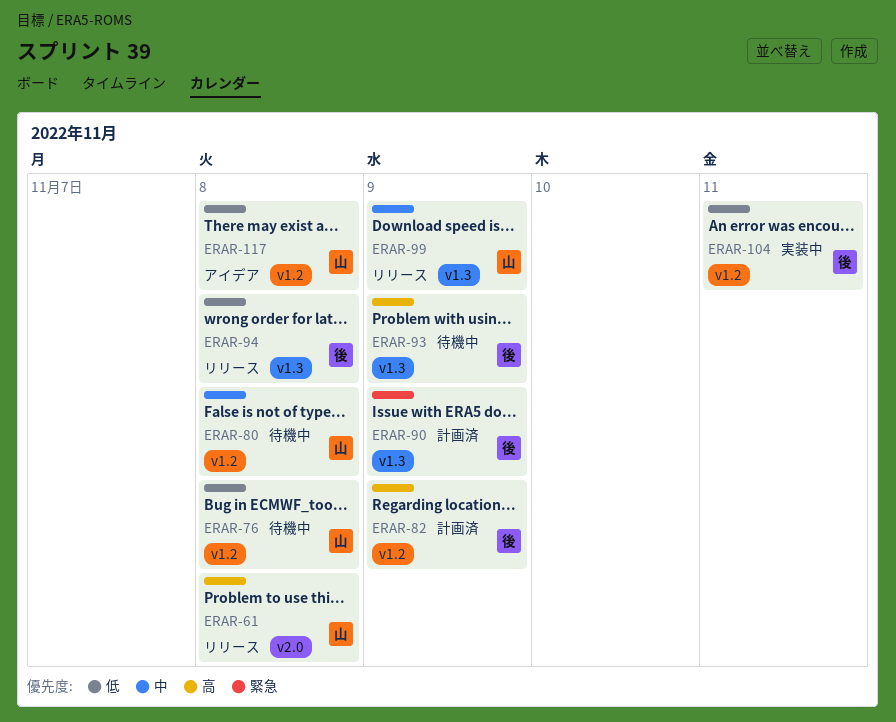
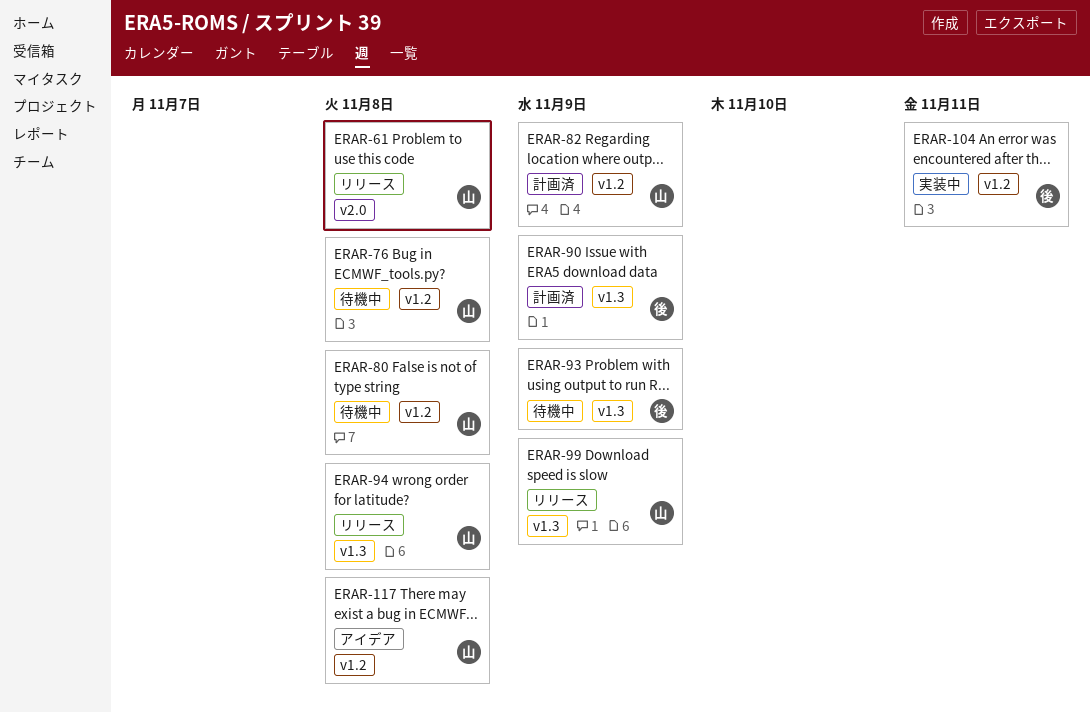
ERAR-82, owner: 後 -> 山
ERAR-94, owner: 後 -> 山

